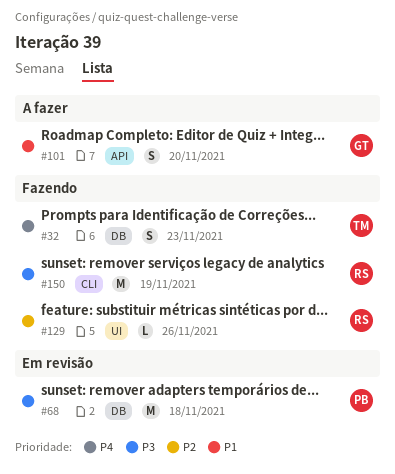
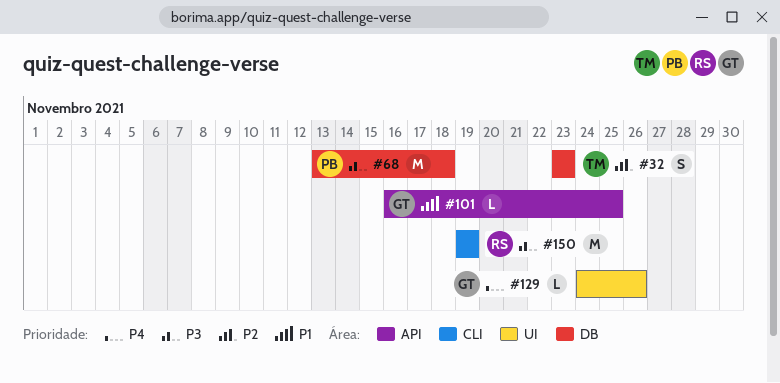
#32, priority: P4 -> P2
#101, estimate: S -> L
#101, due: Nov 20 -> Nov 25
#129, owner: RS -> GT
#129, priority: P2 -> P4

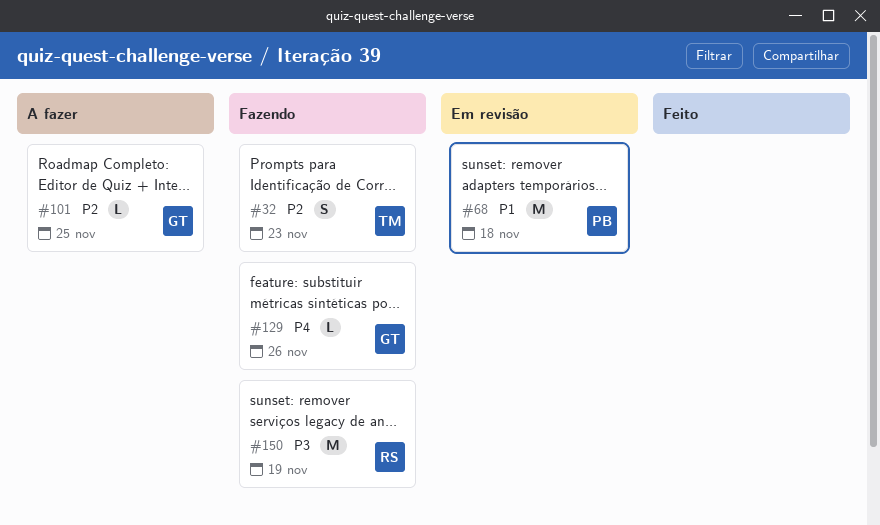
#68, priority: P3 -> P1
#101, priority: P1 -> P2

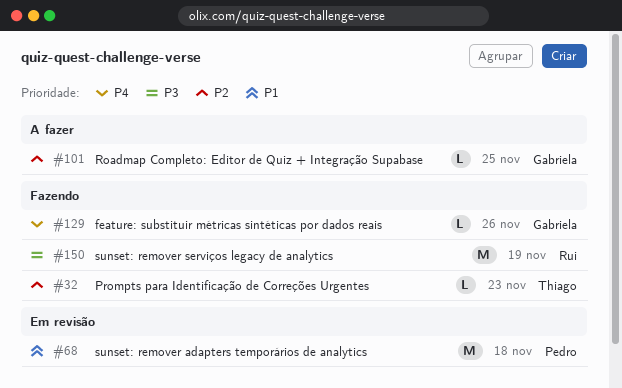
#32, estimate: S -> L

